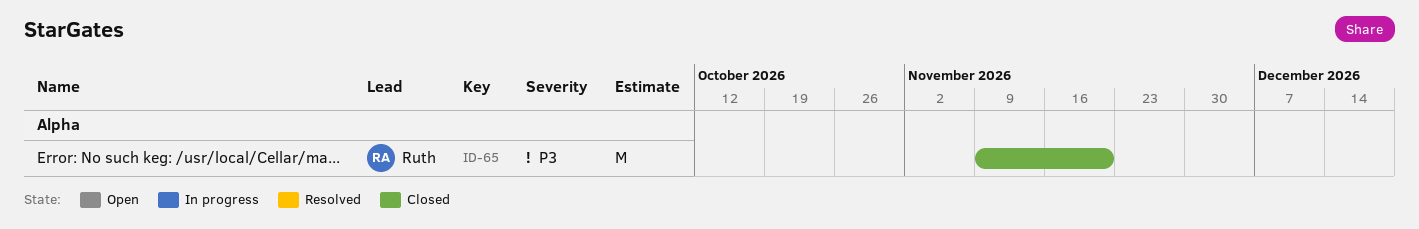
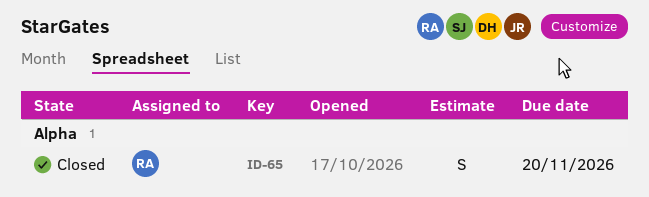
ID-65, estimate: M -> S

